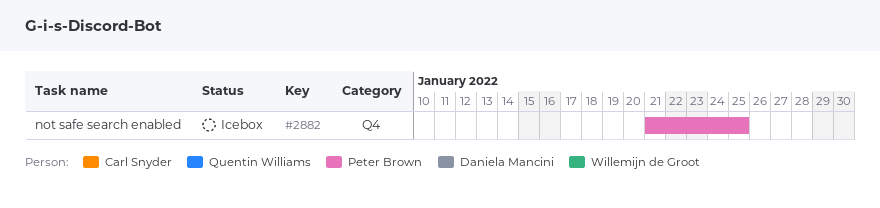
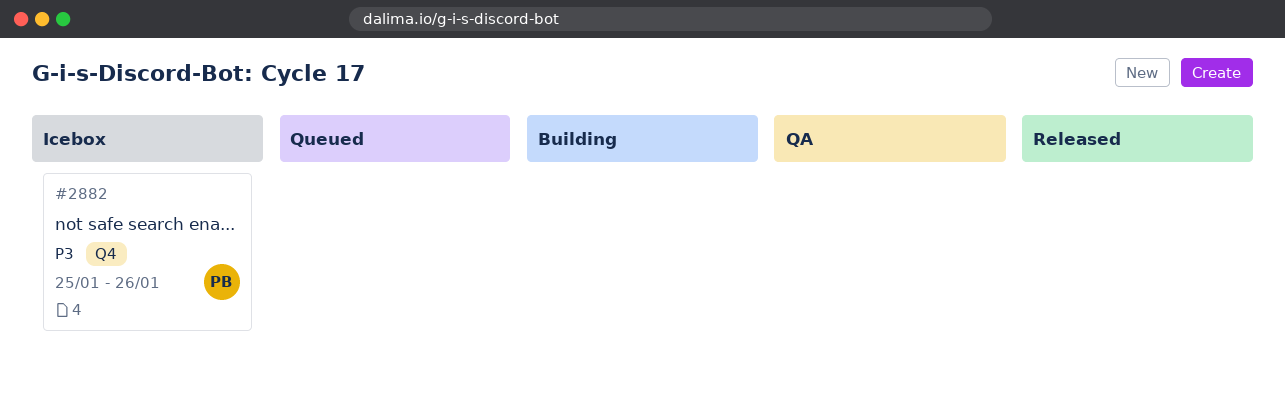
#2882, start: Jan 21 -> Jan 25
#2882, due: Jan 25 -> Jan 26

